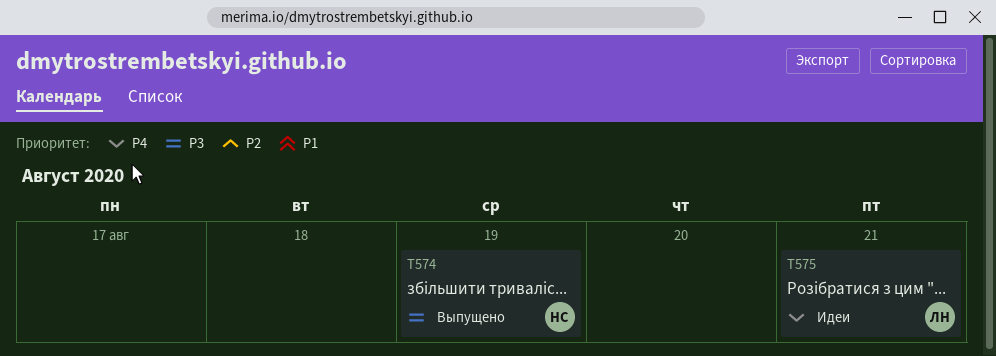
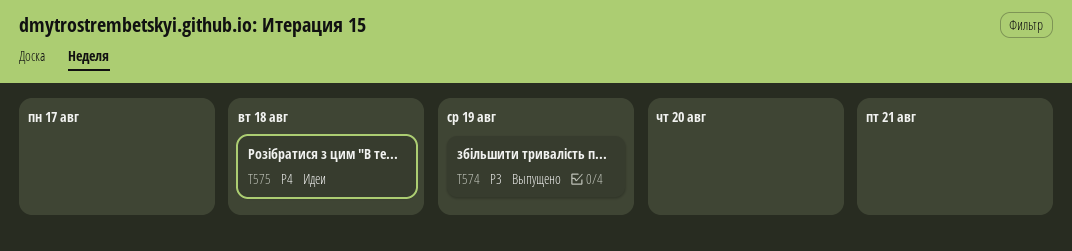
T575, due: Aug 21 -> Aug 18

